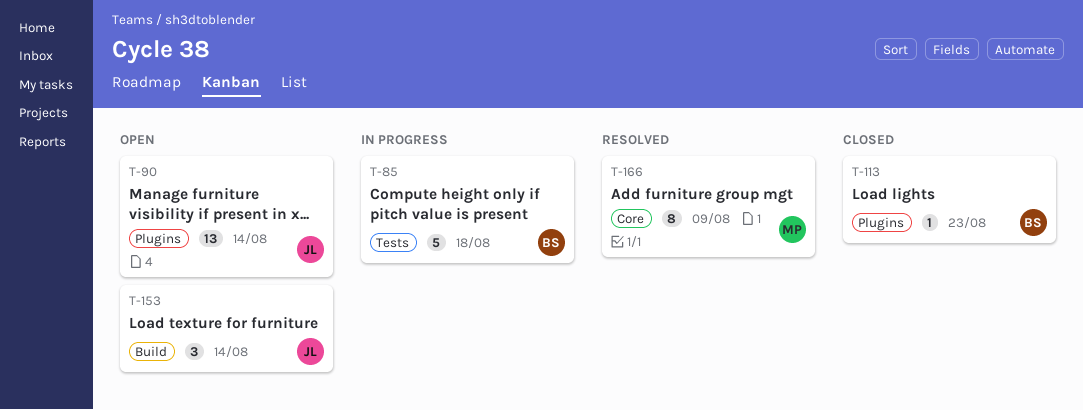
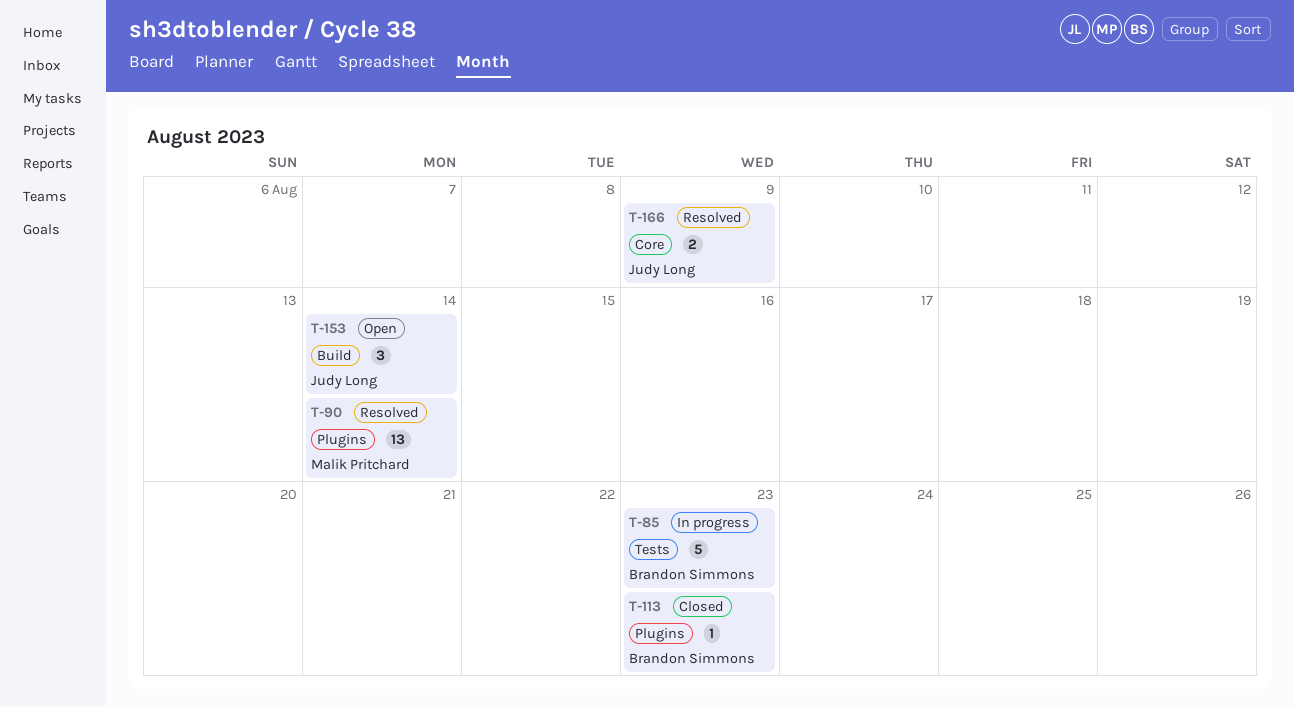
T-85, due: Aug 18 -> Aug 23
T-90, status: Open -> Resolved
T-90, owner: Judy Long -> Malik Pritchard
T-166, owner: Malik Pritchard -> Judy Long
T-166, estimate: 8 -> 2

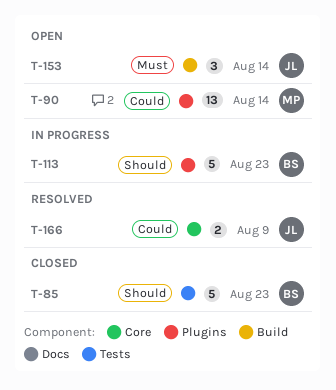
T-85, status: In progress -> Closed
T-90, status: Resolved -> Open
T-113, status: Closed -> In progress
T-113, estimate: 1 -> 5

